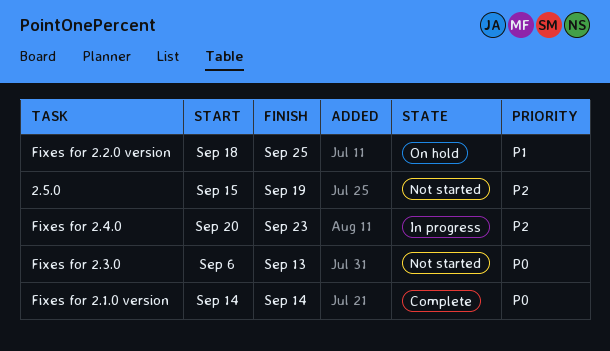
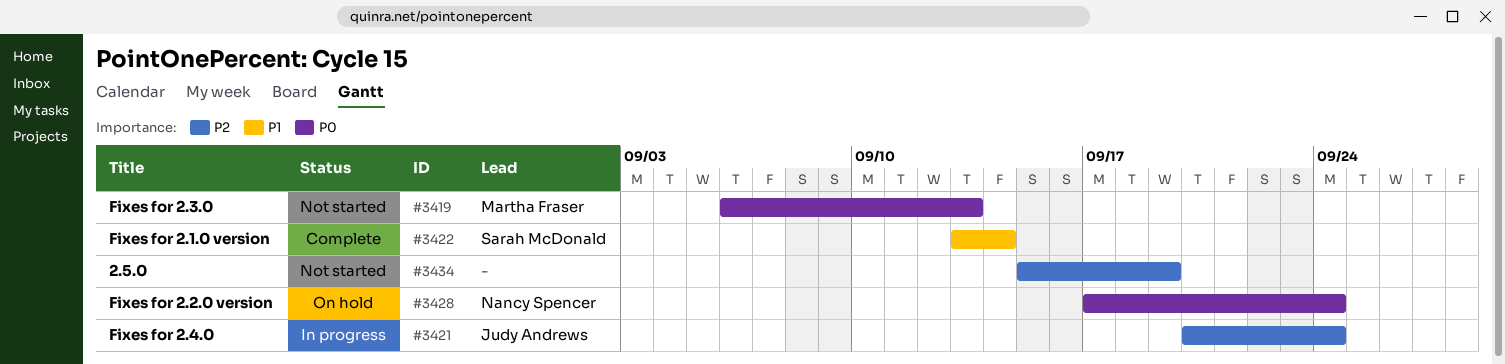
Fixes for 2.1.0 version, priority: P0 -> P1
Fixes for 2.1.0 version, start: Sep 14 -> Sep 13
Fixes for 2.2.0 version, priority: P1 -> P0
Fixes for 2.2.0 version, start: Sep 18 -> Sep 17
Fixes for 2.2.0 version, due: Sep 25 -> Sep 24
Fixes for 2.4.0, due: Sep 23 -> Sep 24

